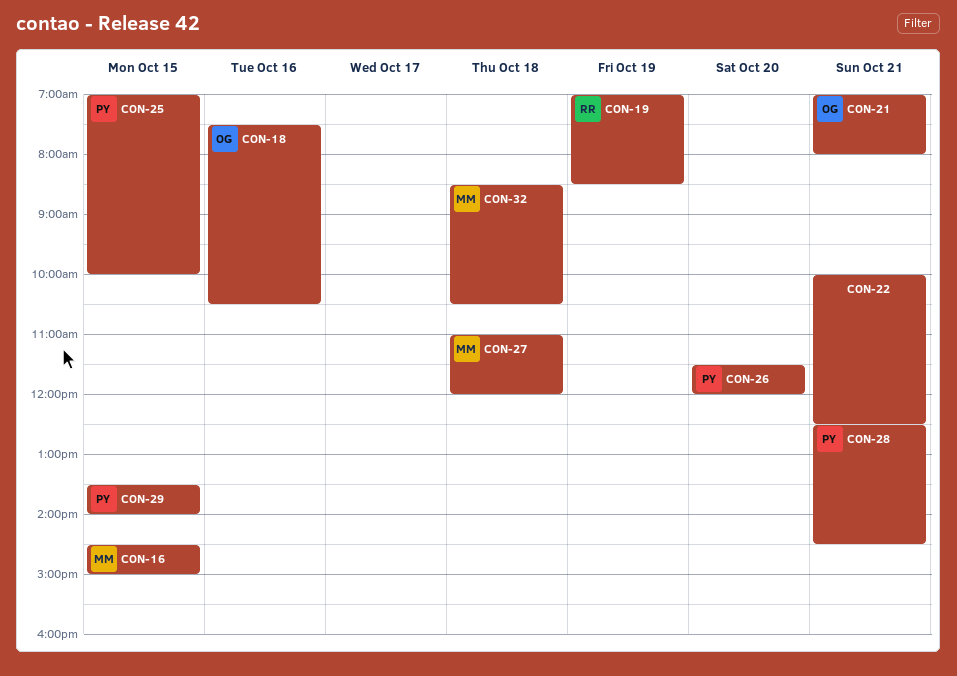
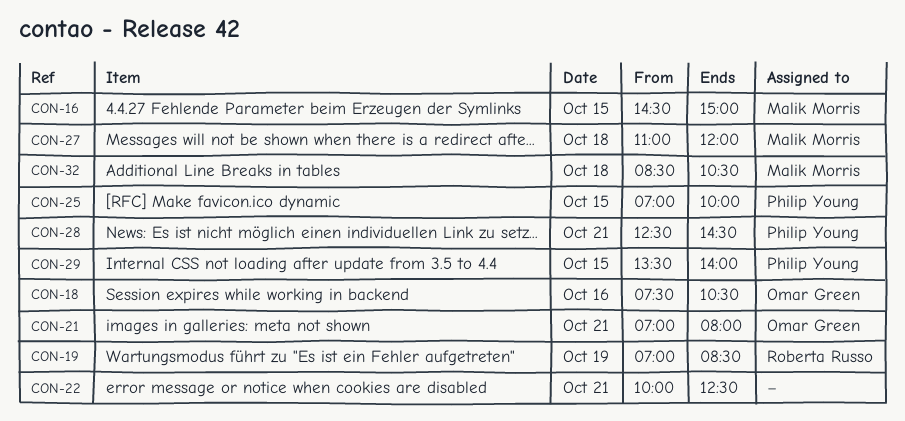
CON-26: present -> none

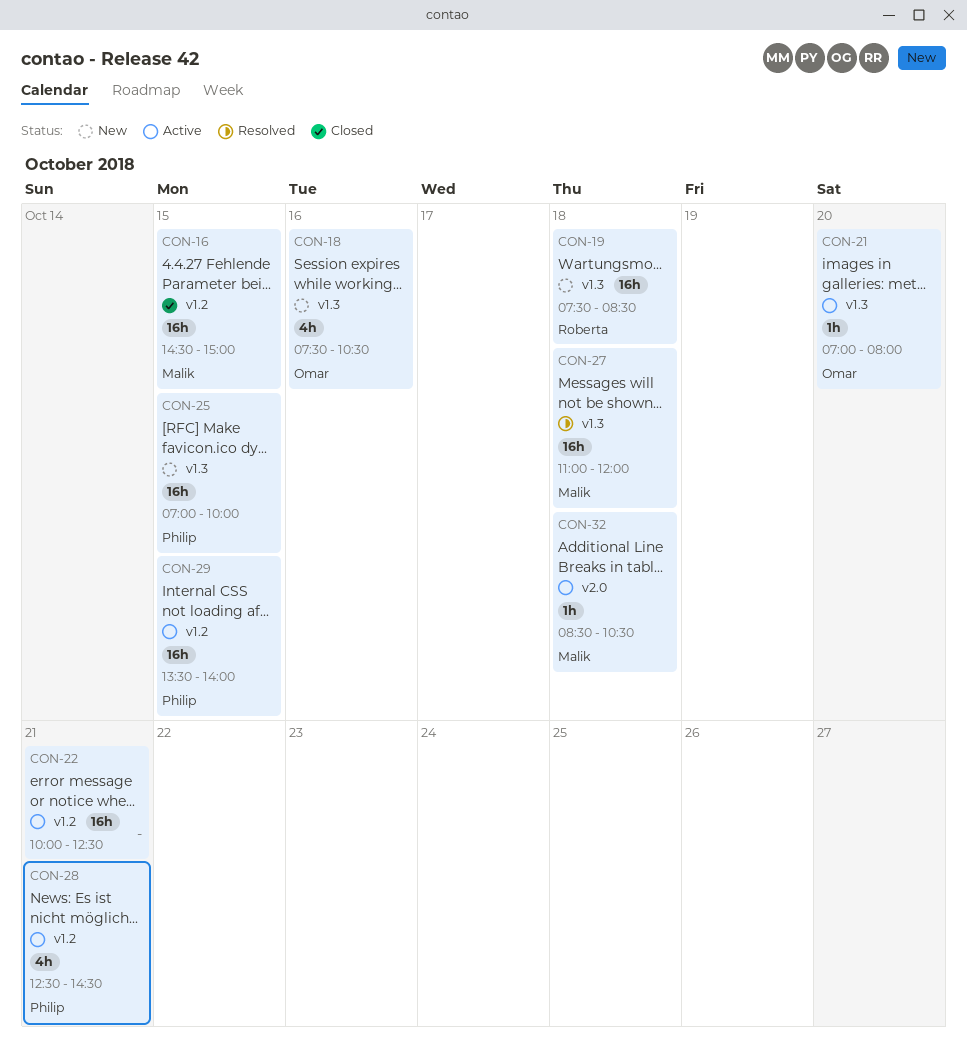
CON-19, day: Oct 19 -> Oct 18
CON-19, begins: 07:00 -> 07:30
CON-21, day: Oct 21 -> Oct 20

